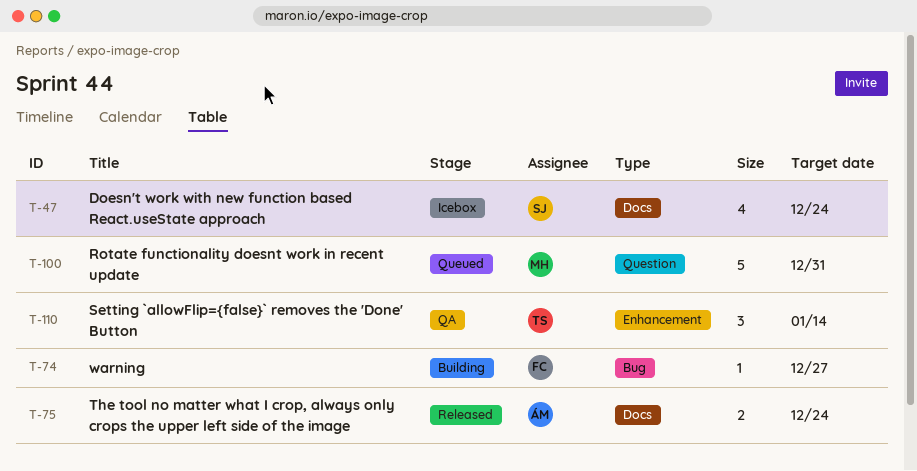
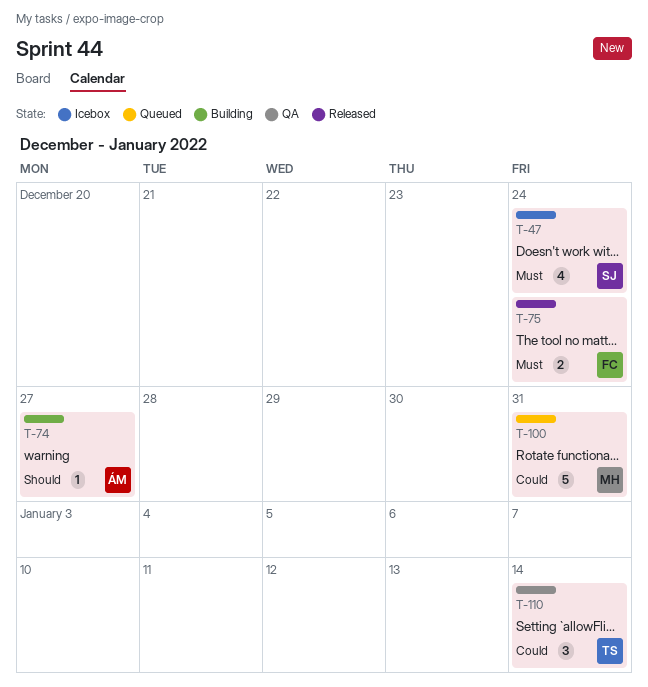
T-74, owner: FC -> ÁM
T-75, owner: ÁM -> FC

